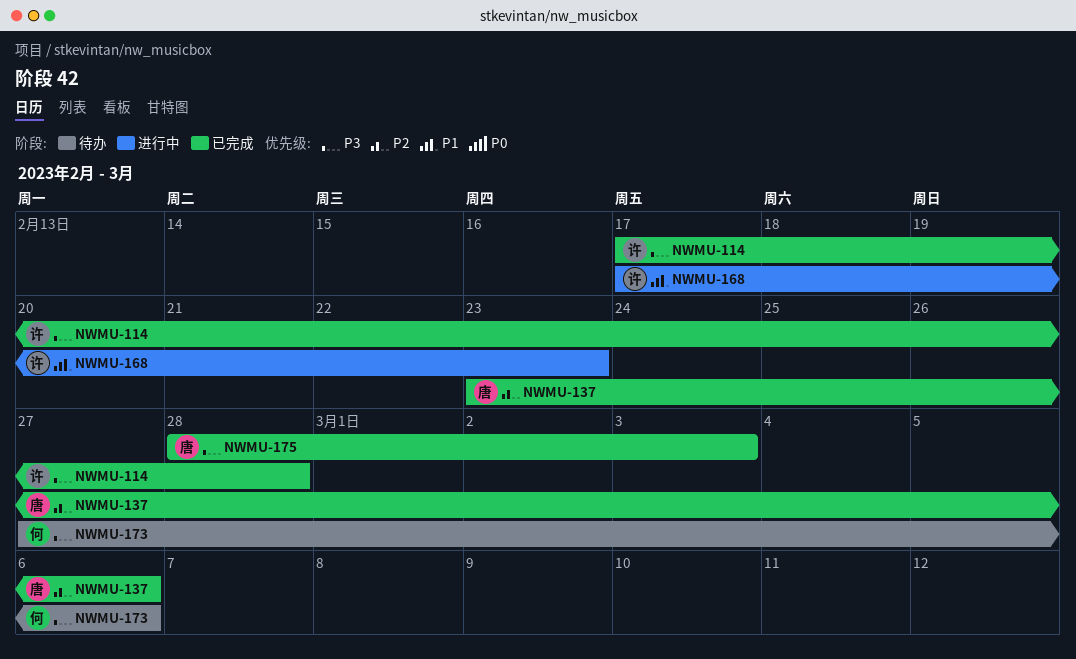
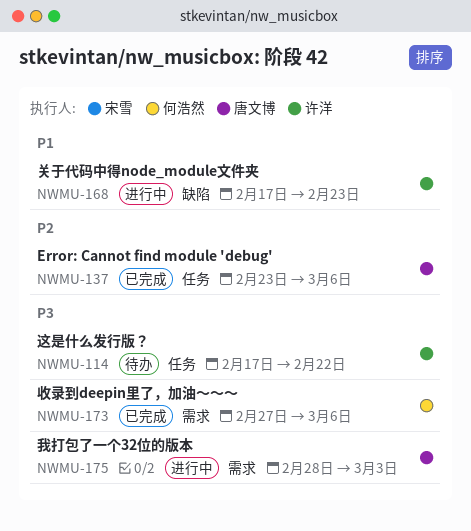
NWMU-114, status: 已完成 -> 待办
NWMU-114, due: Feb 28 -> Feb 22
NWMU-173, status: 待办 -> 已完成
NWMU-175, status: 已完成 -> 进行中

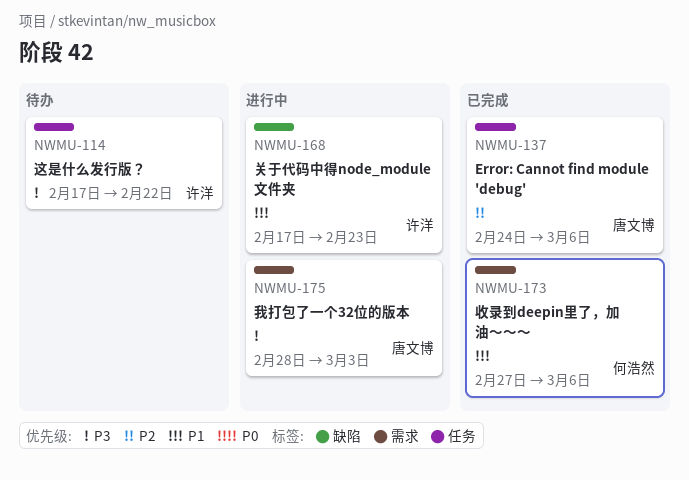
NWMU-137, start: Feb 23 -> Feb 24
NWMU-173, priority: P3 -> P1

